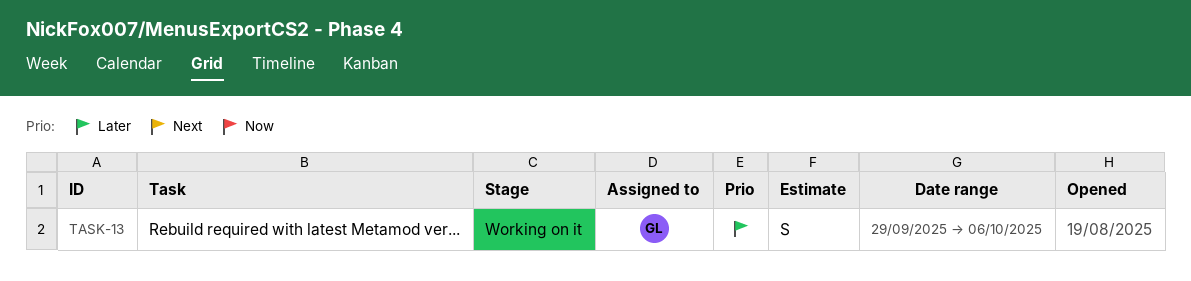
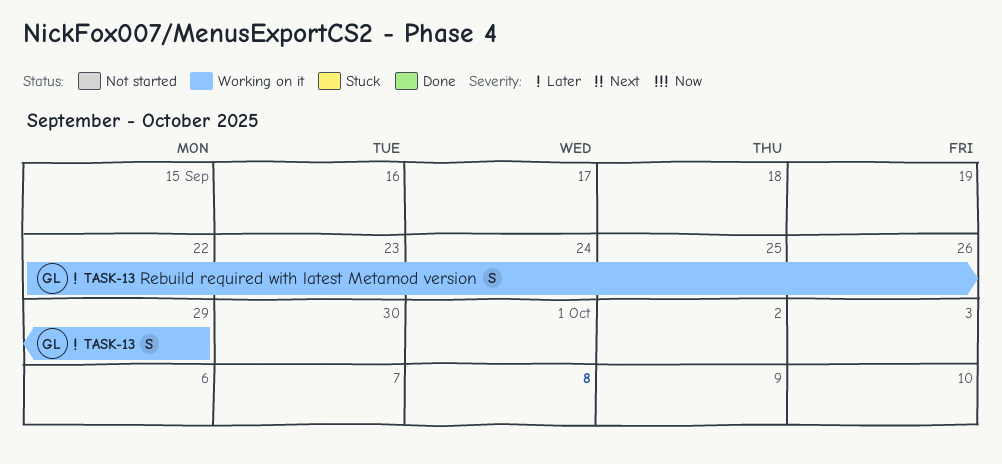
TASK-13, start: Sep 29 -> Sep 22
TASK-13, due: Oct 6 -> Sep 29

